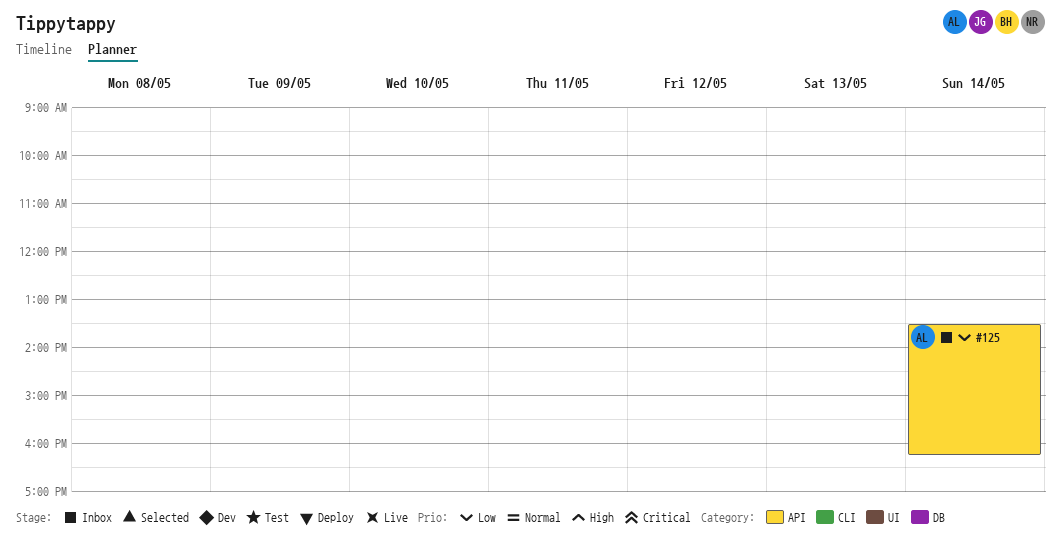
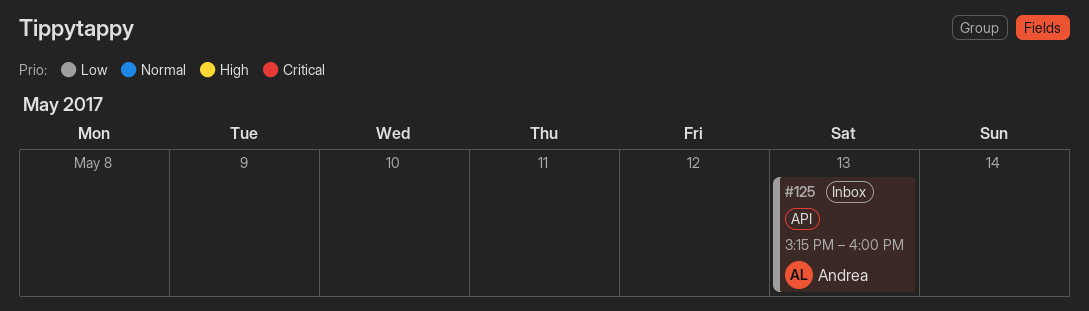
#125, day: May 14 -> May 13
#125, begins: 13:30 -> 15:15
#125, ends: 16:15 -> 16:00

